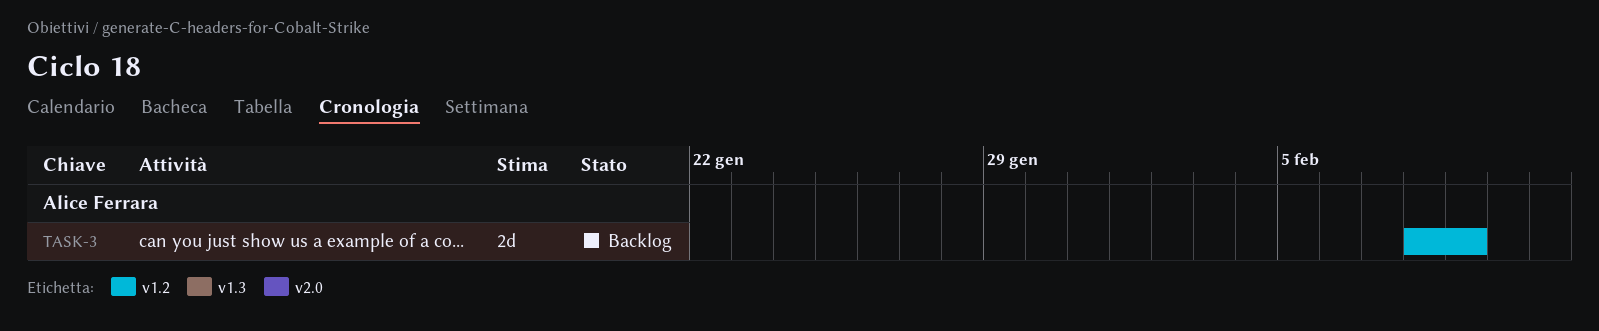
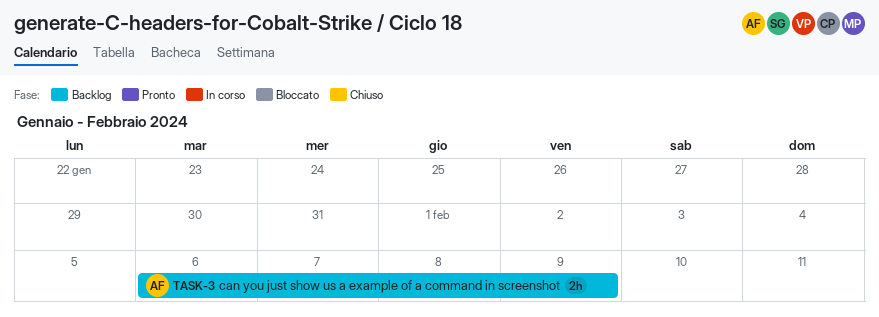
TASK-3, estimate: 2d -> 2h
TASK-3, start: Feb 8 -> Feb 6

